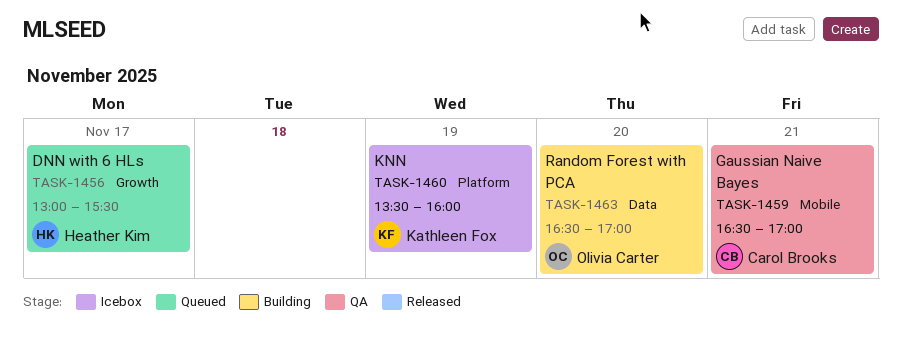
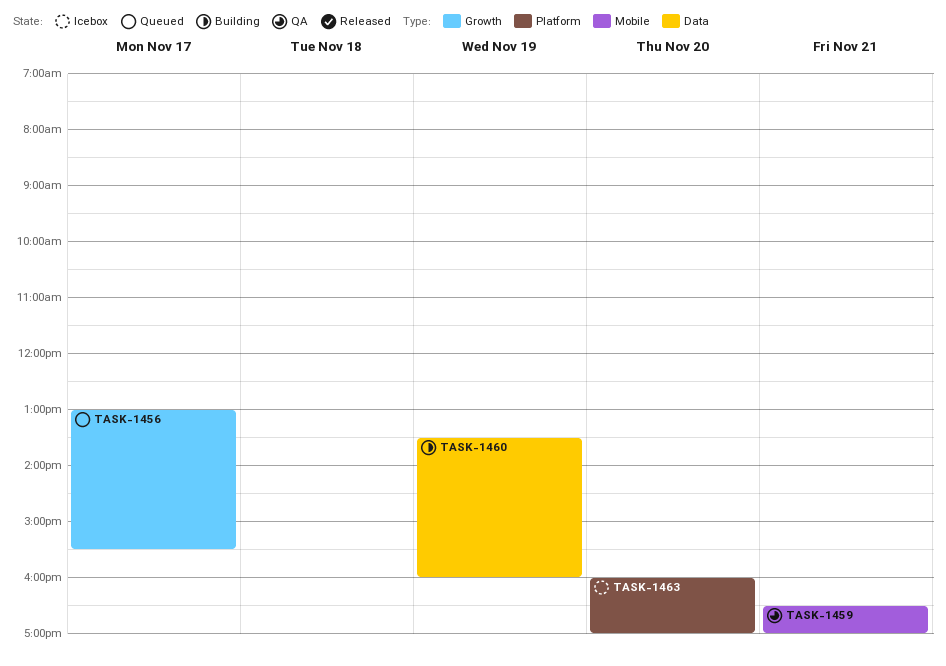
TASK-1460, status: Icebox -> Building
TASK-1460, label: Platform -> Data
TASK-1463, status: Building -> Icebox
TASK-1463, label: Data -> Platform
TASK-1463, begins: 16:30 -> 16:00

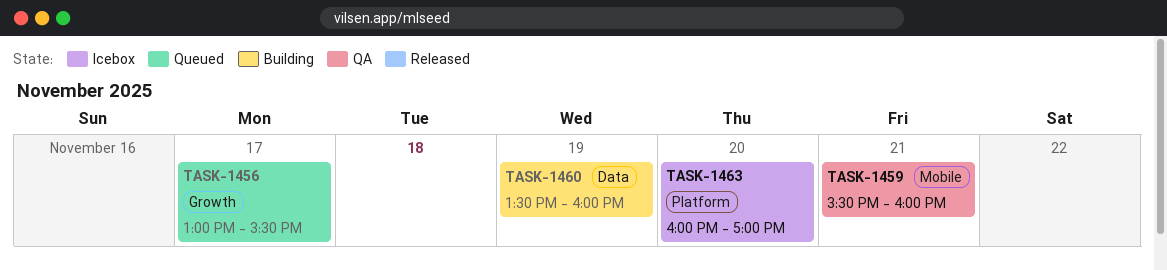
TASK-1459, begins: 16:30 -> 15:30
TASK-1459, ends: 17:00 -> 16:00

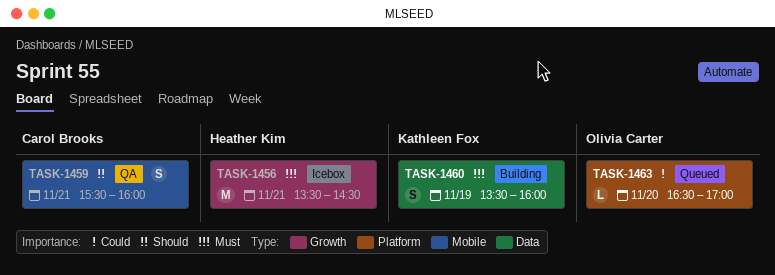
TASK-1456, status: Queued -> Icebox
TASK-1456, day: Nov 17 -> Nov 21
TASK-1456, begins: 13:00 -> 13:30
TASK-1456, ends: 15:30 -> 14:30
TASK-1463, status: Icebox -> Queued
TASK-1463, begins: 16:00 -> 16:30

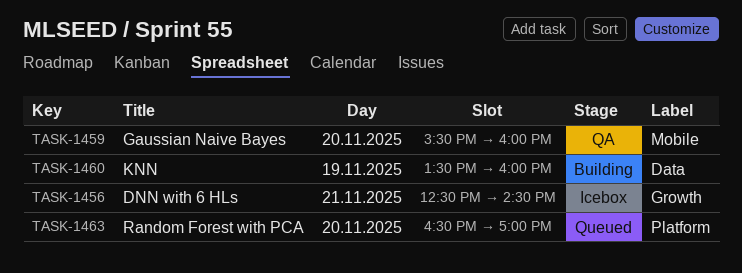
TASK-1456, begins: 13:30 -> 12:30
TASK-1459, day: Nov 21 -> Nov 20

